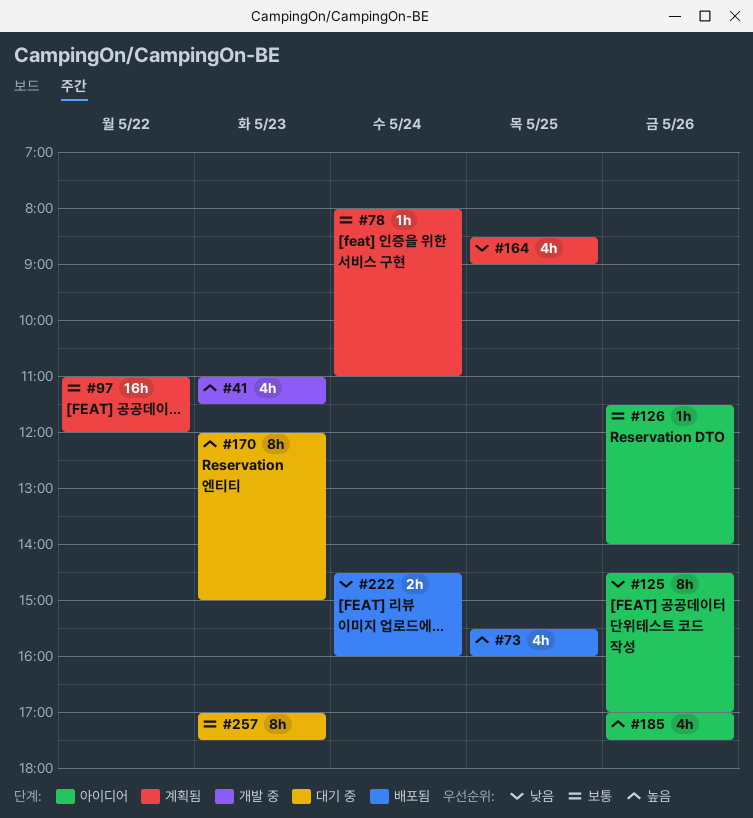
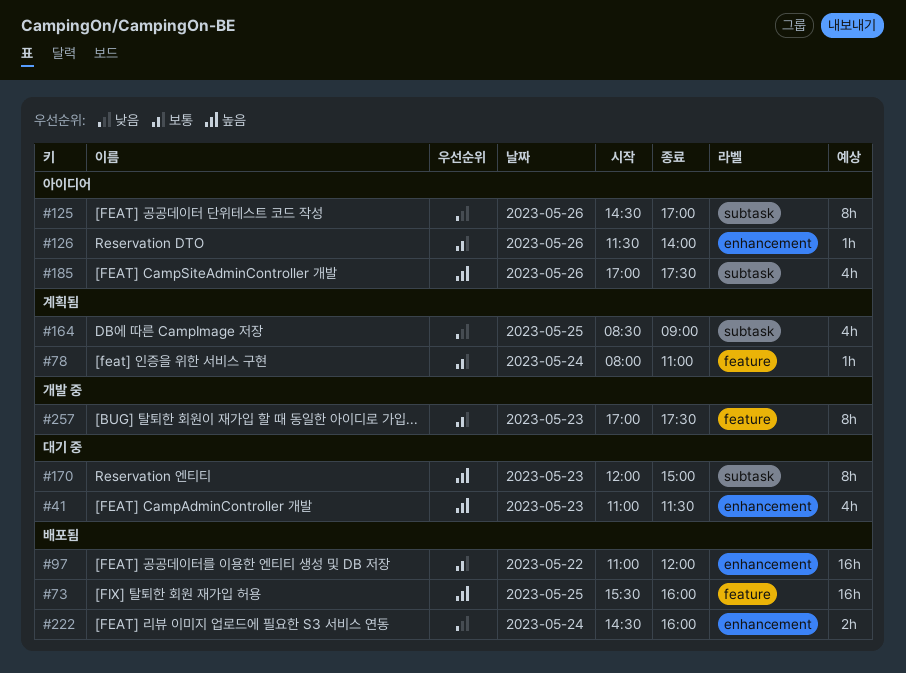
#41, status: 개발 중 -> 대기 중
#73, estimate: 4h -> 16h
#97, status: 계획됨 -> 배포됨
#257, status: 대기 중 -> 개발 중

